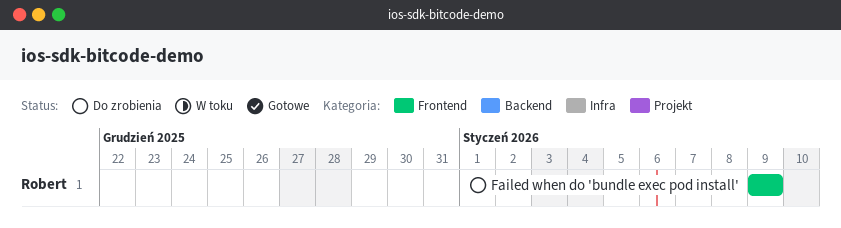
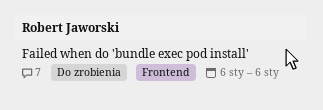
Failed when do 'bundle exec pod install', start: Jan 9 -> Jan 6
Failed when do 'bundle exec pod install', due: Jan 9 -> Jan 6

